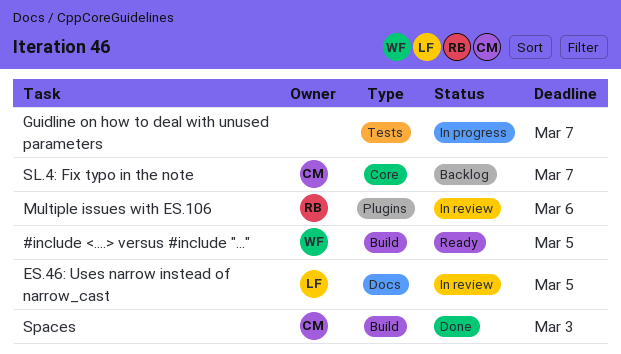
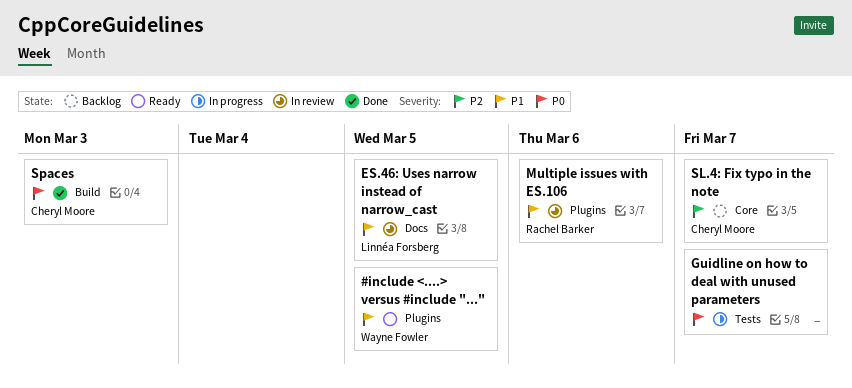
#include <....> versus #include "...", label: Build -> Plugins

